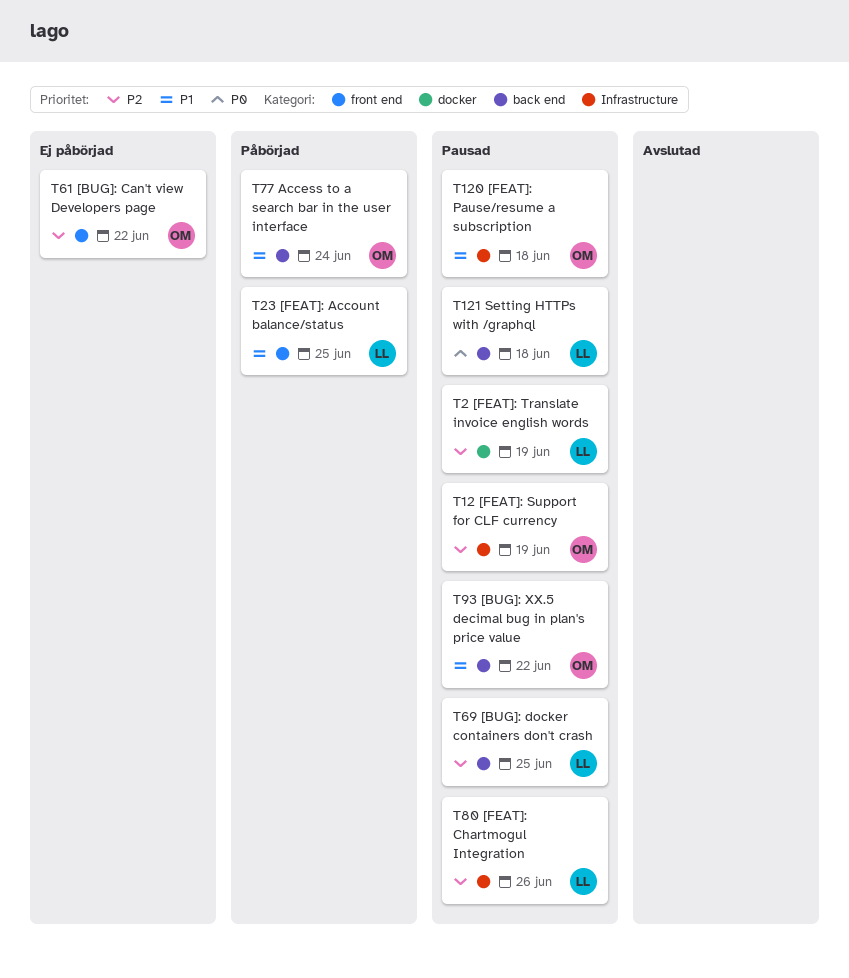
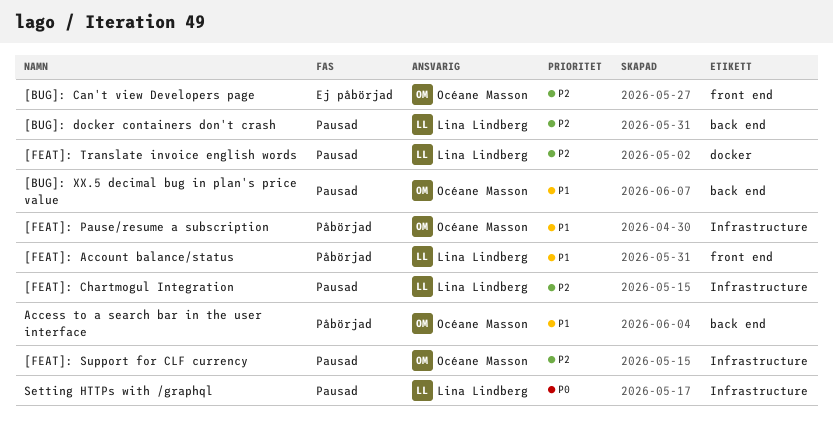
[FEAT]: Pause/resume a subscription, status: Pausad -> Påbörjad
Setting HTTPs with /graphql, label: back end -> Infrastructure

